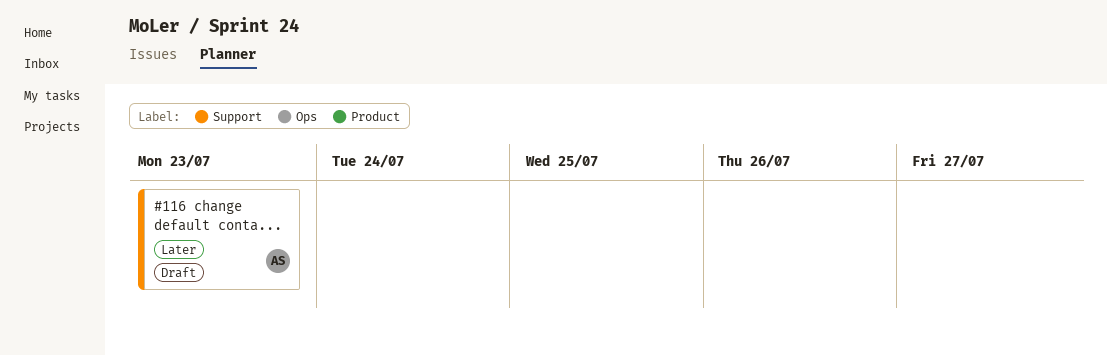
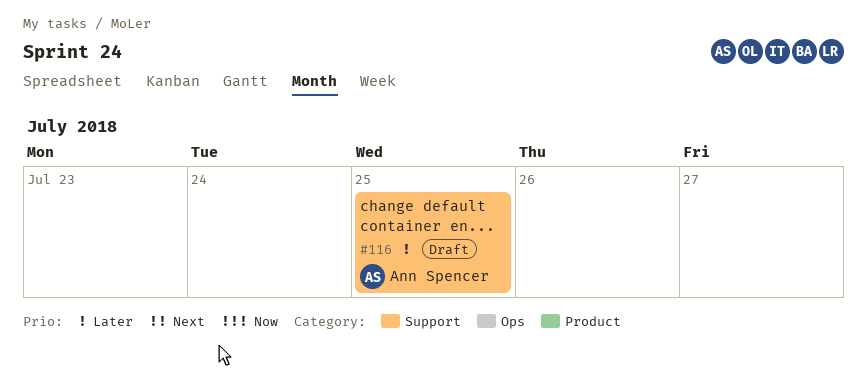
#116, due: Jul 23 -> Jul 25

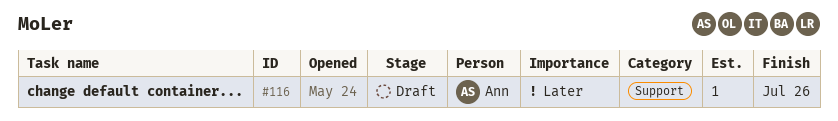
#116, due: Jul 25 -> Jul 26

